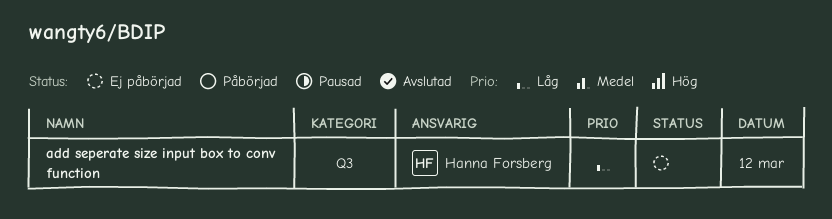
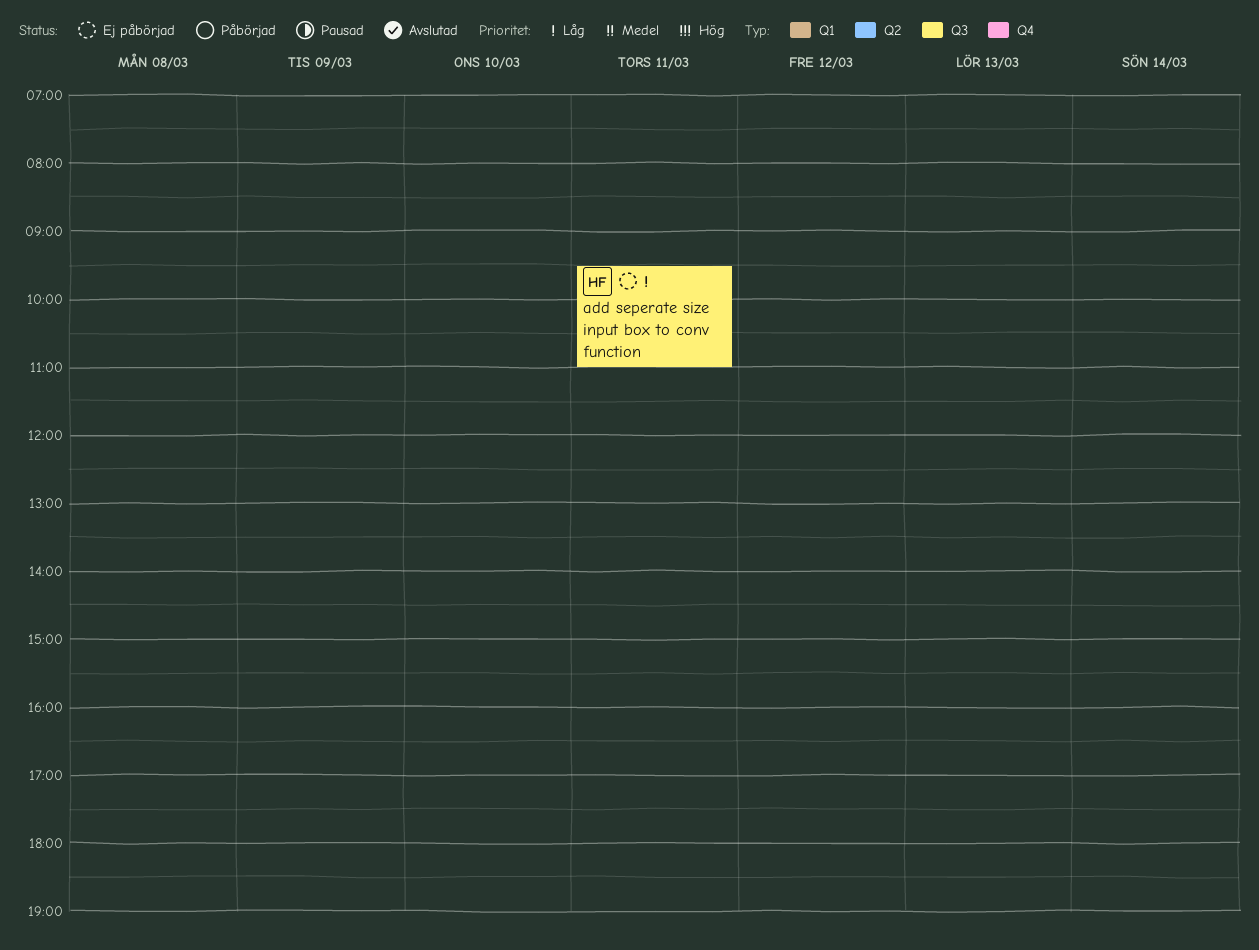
add seperate size input box to conv function, day: Mar 12 -> Mar 11

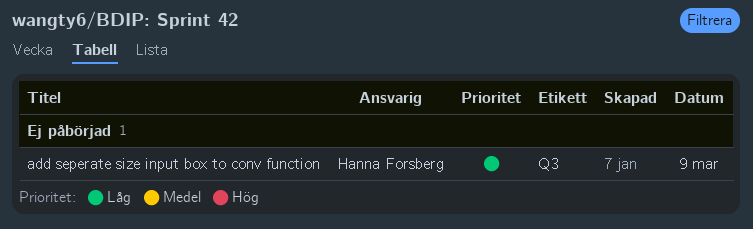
add seperate size input box to conv function, day: Mar 11 -> Mar 9

